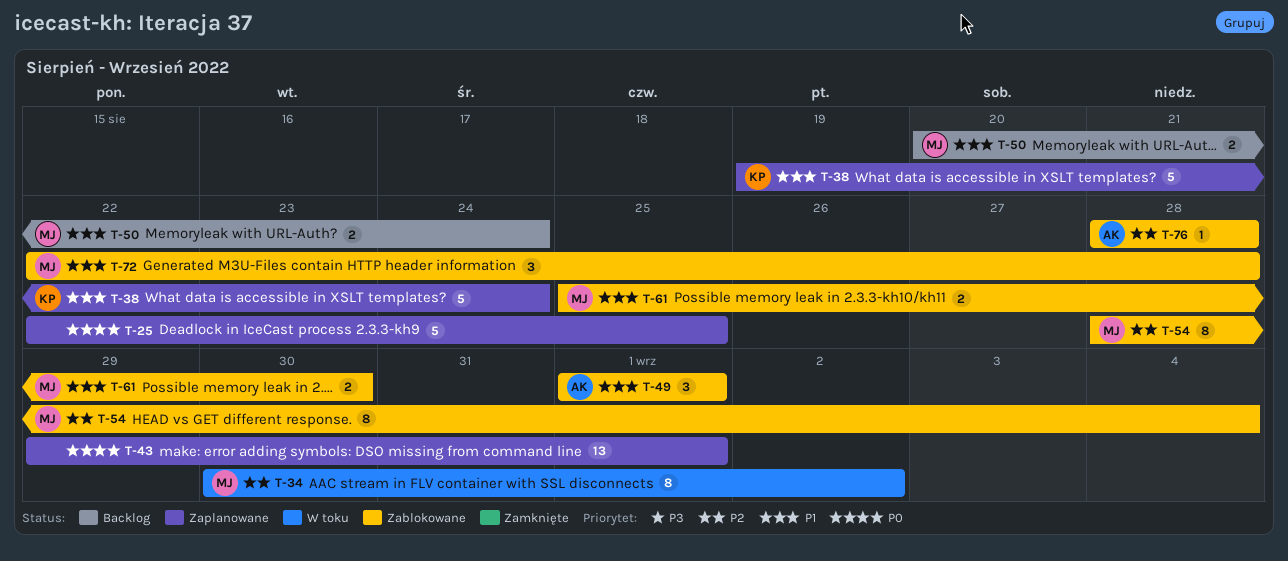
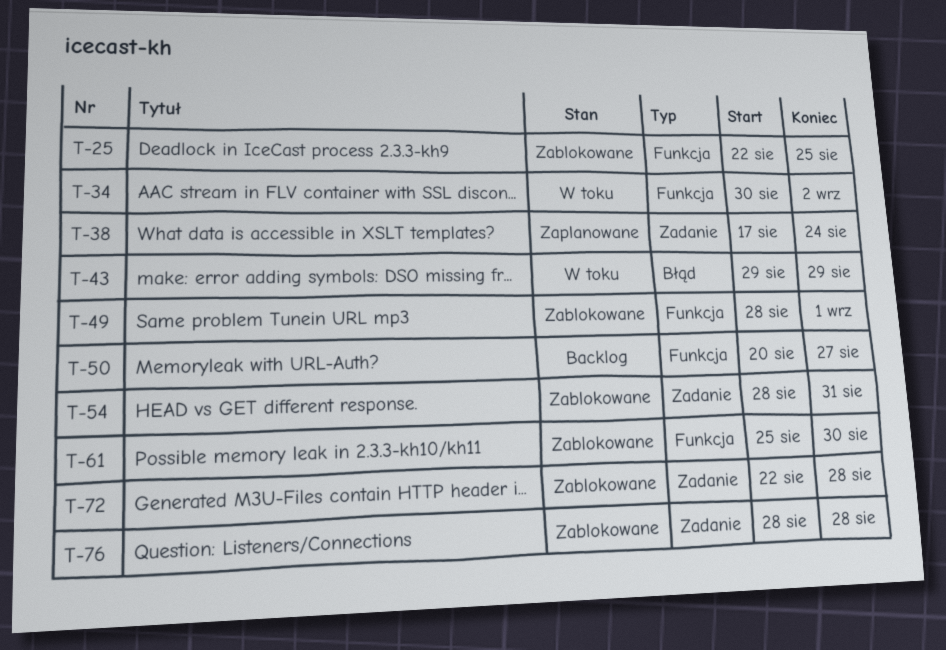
T-25, status: Zaplanowane -> Zablokowane
T-38, start: Aug 19 -> Aug 17
T-43, status: Zaplanowane -> W toku
T-43, due: Sep 1 -> Aug 29
T-49, start: Sep 1 -> Aug 28
T-50, due: Aug 24 -> Aug 27
T-54, due: Sep 4 -> Aug 31

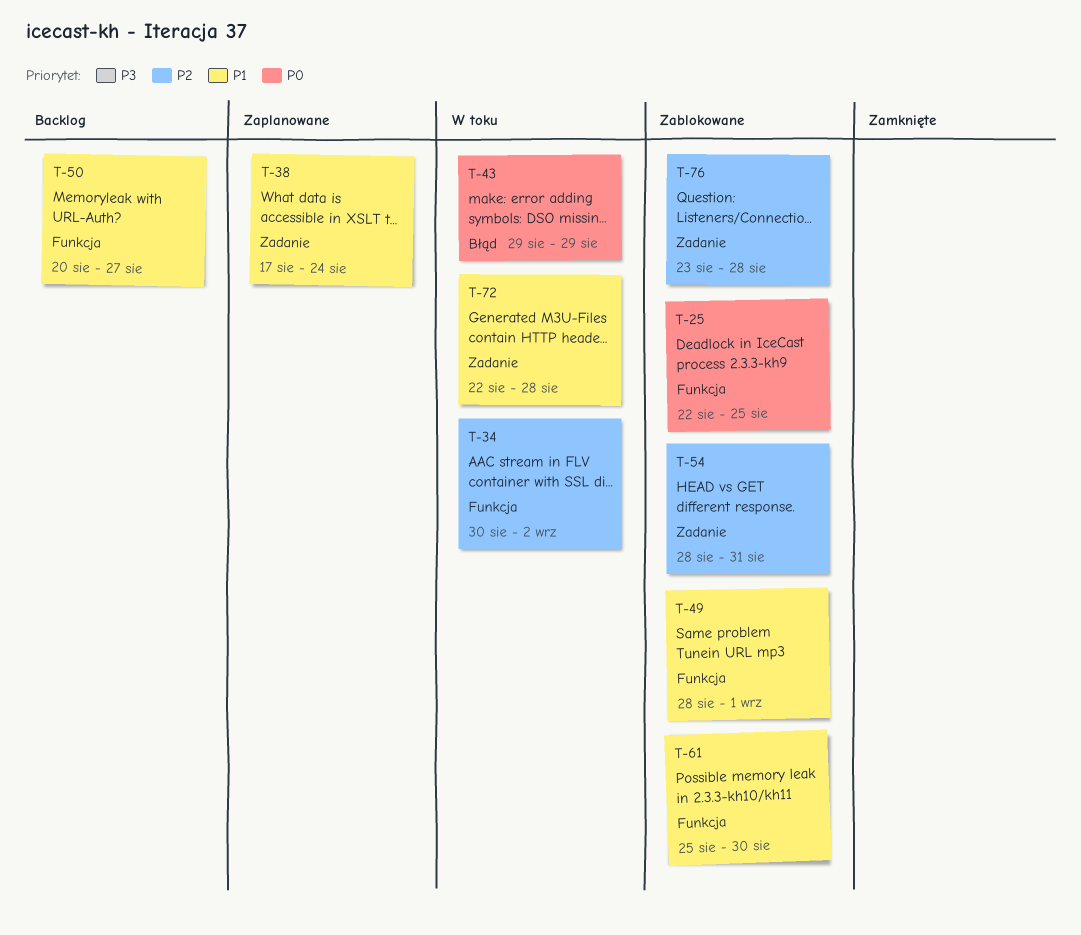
T-72, status: Zablokowane -> W toku
T-76, start: Aug 28 -> Aug 23

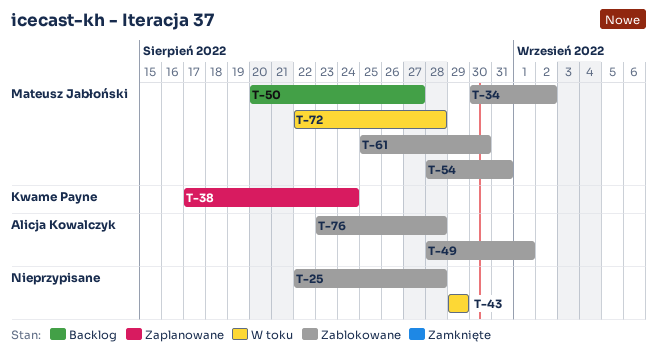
T-25, due: Aug 25 -> Aug 28
T-34, status: W toku -> Zablokowane

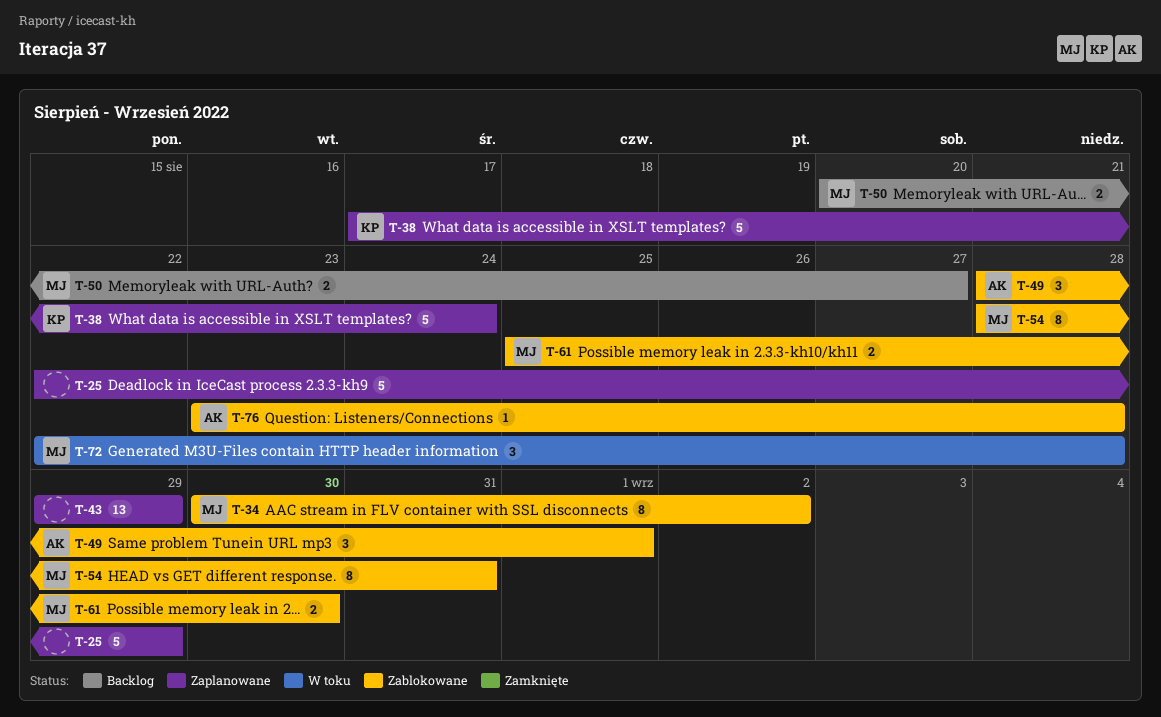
T-25, status: Zablokowane -> Zaplanowane
T-25, due: Aug 28 -> Aug 29
T-43, status: W toku -> Zaplanowane

